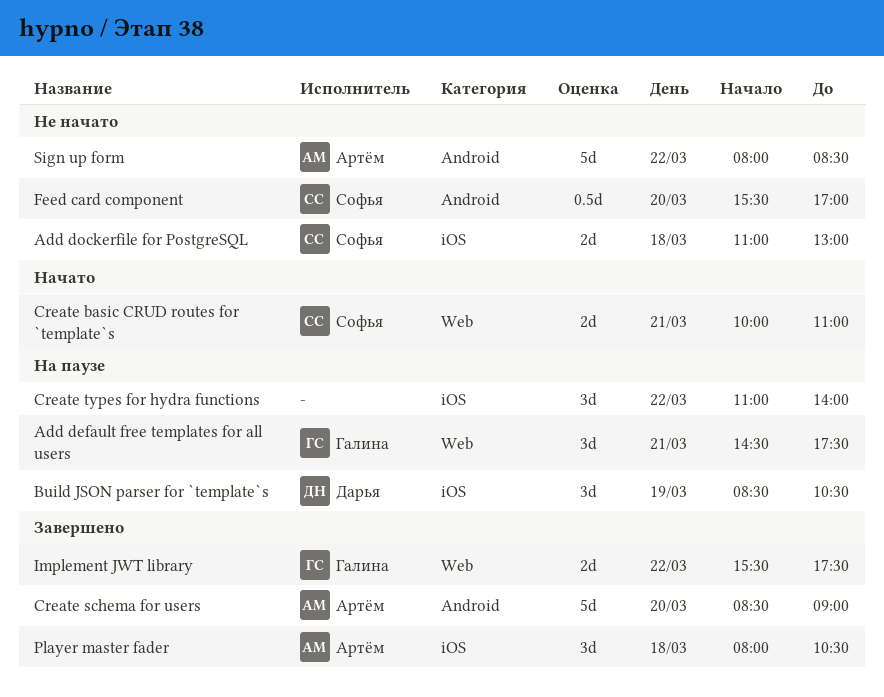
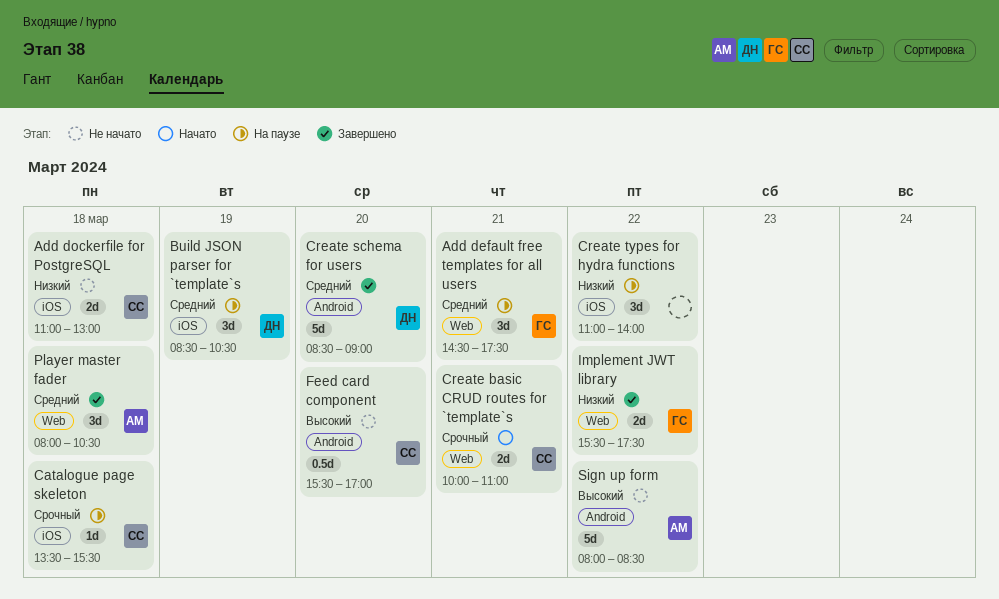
Catalogue page skeleton: none -> present
Create schema for users, owner: Артём -> Дарья
Player master fader, label: iOS -> Web

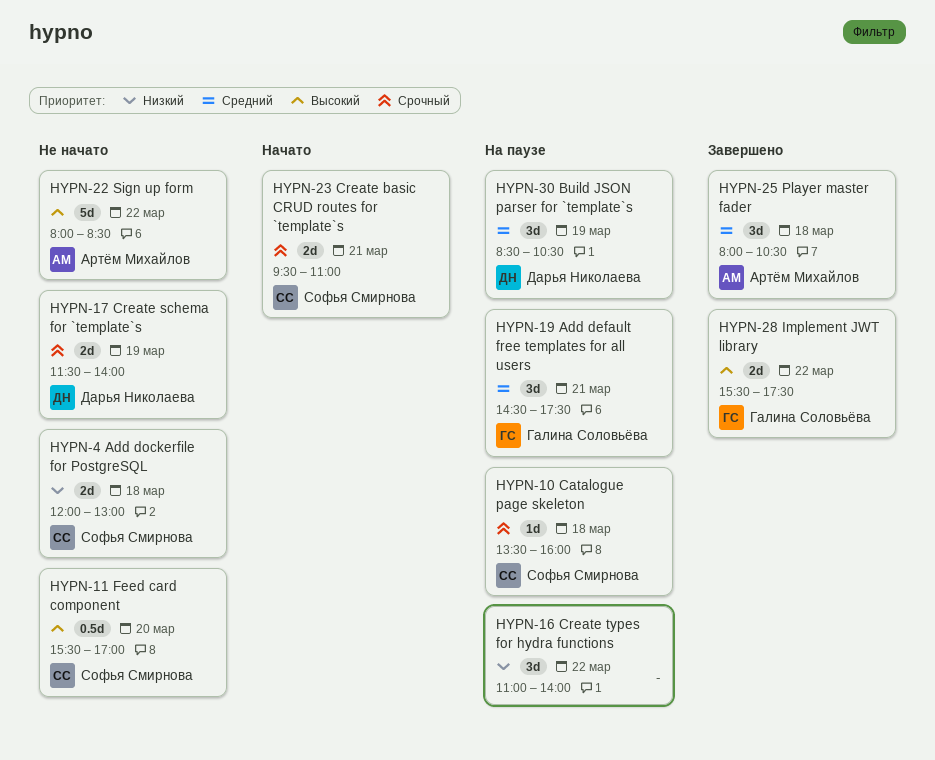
Add dockerfile for PostgreSQL, begins: 11:00 -> 12:00
Catalogue page skeleton, ends: 15:30 -> 16:00
Create basic CRUD routes for `template`s, begins: 10:00 -> 09:30
Create schema for `template`s: none -> present
Create schema for users: present -> none
Implement JWT library, priority: Низкий -> Высокий

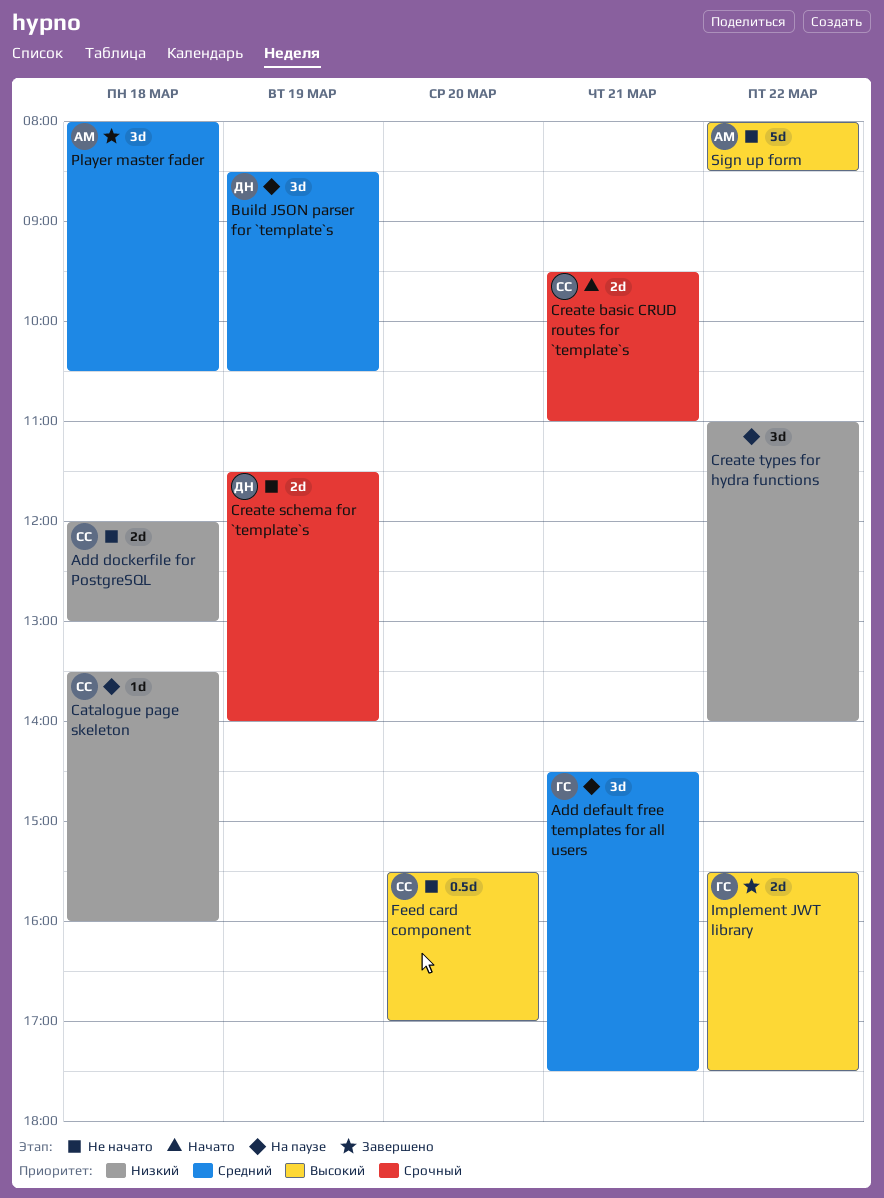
Catalogue page skeleton, priority: Срочный -> Низкий

